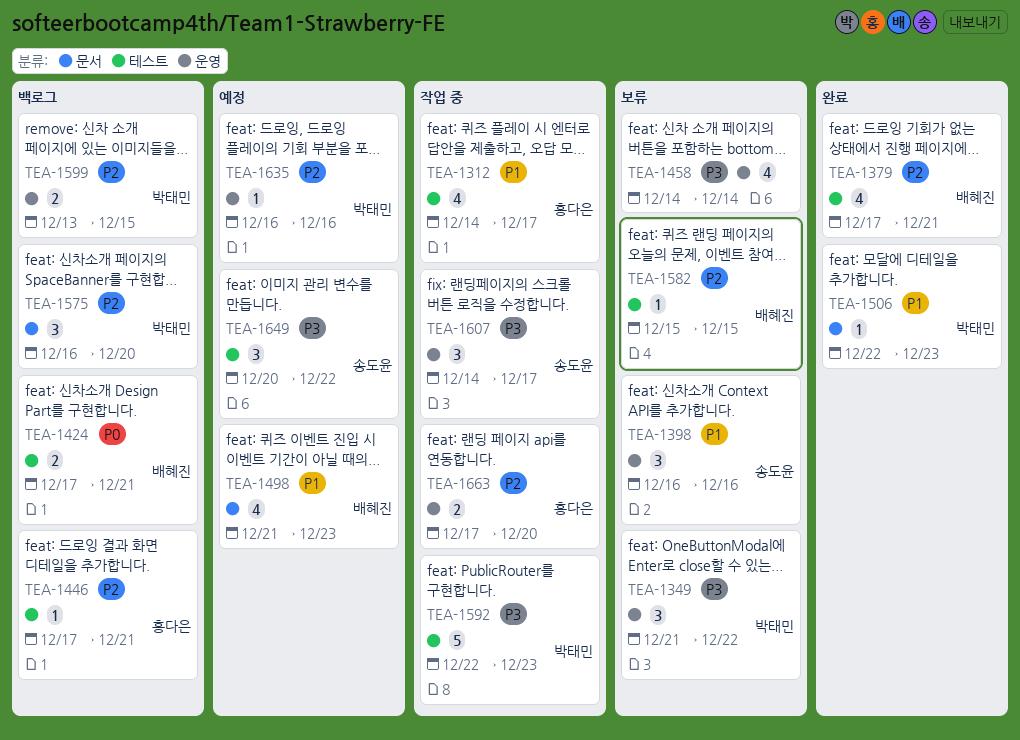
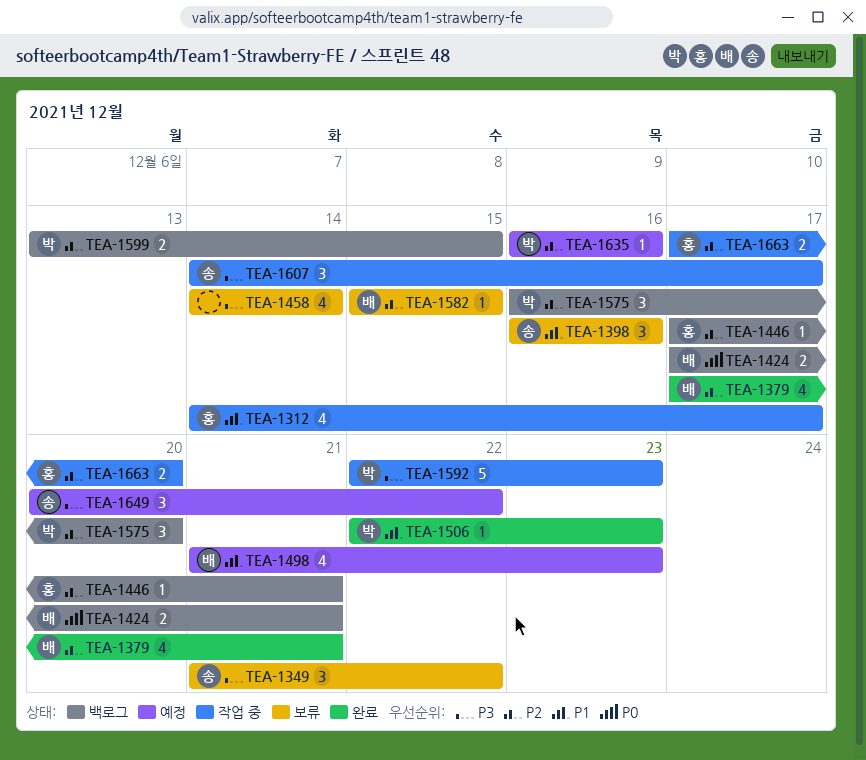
TEA-1349, owner: 박태민 -> 송도윤

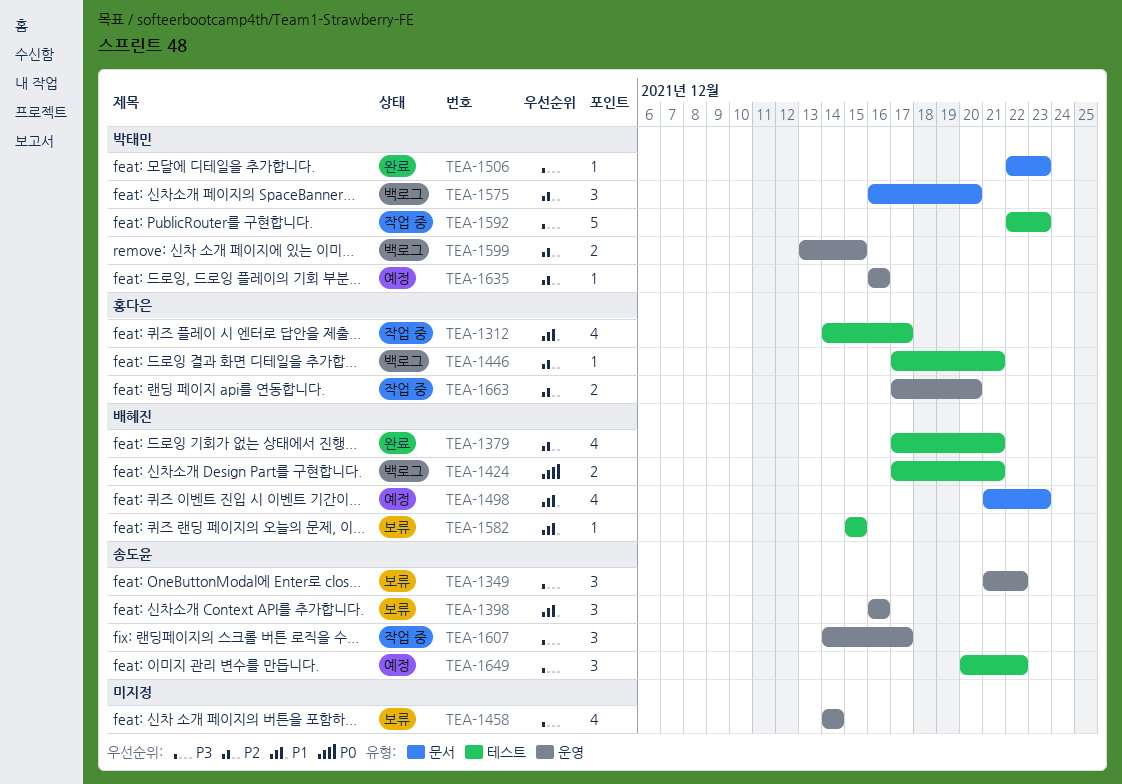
TEA-1506, priority: P1 -> P3
TEA-1582, priority: P2 -> P1

